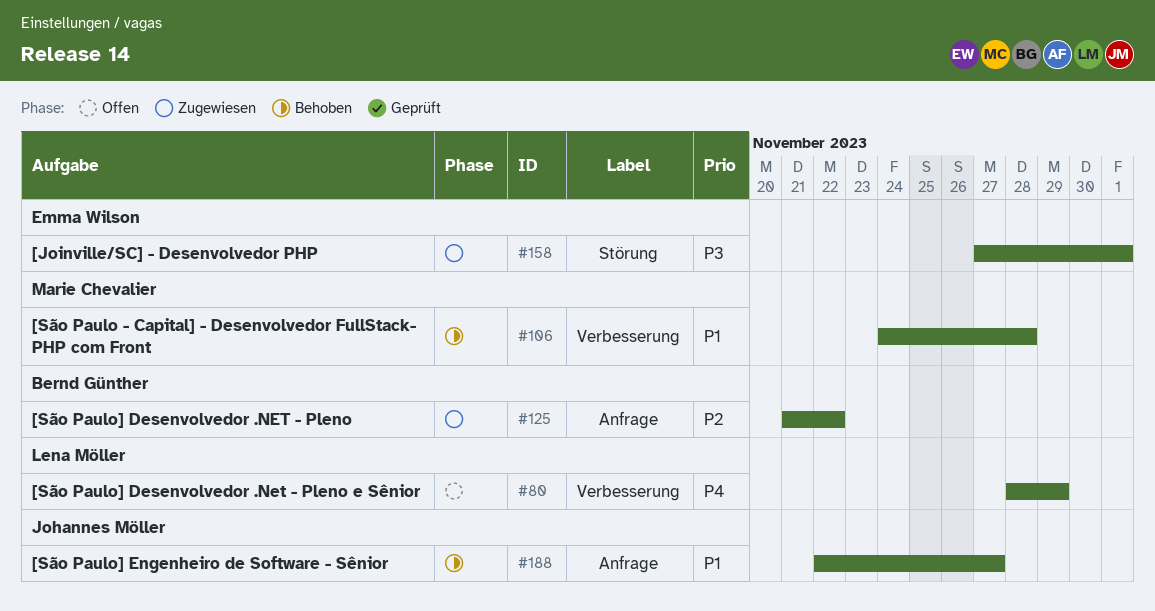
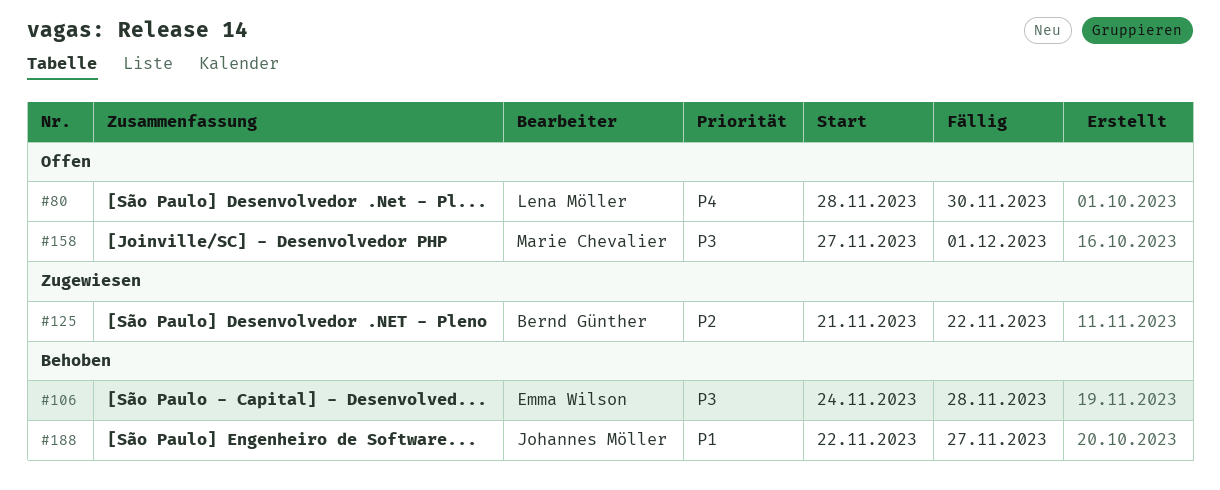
#80, due: Nov 29 -> Nov 30
#106, owner: Marie Chevalier -> Emma Wilson
#106, priority: P1 -> P3
#158, status: Zugewiesen -> Offen
#158, owner: Emma Wilson -> Marie Chevalier

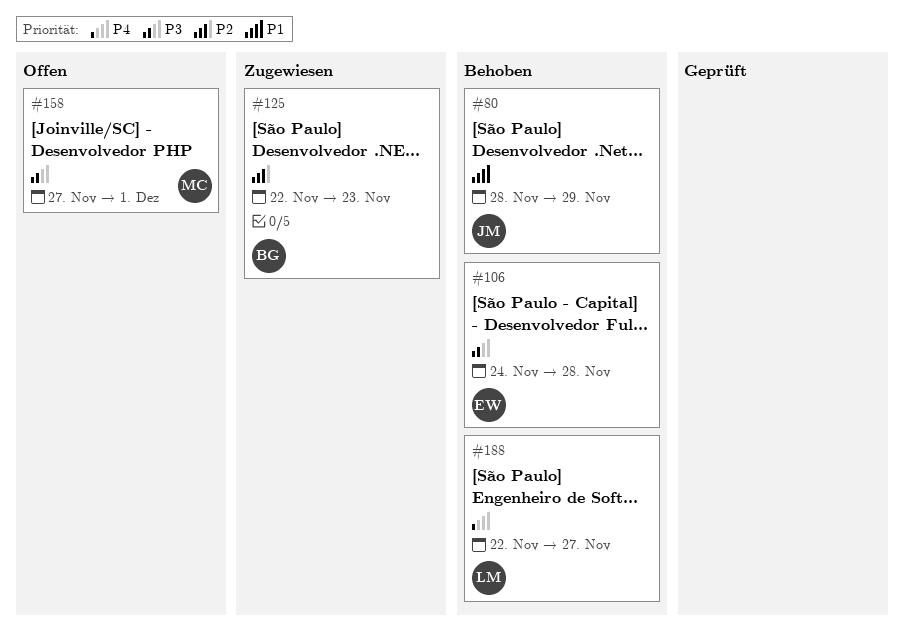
#80, status: Offen -> Behoben
#80, owner: Lena Möller -> Johannes Möller
#80, priority: P4 -> P1
#80, due: Nov 30 -> Nov 29
#125, start: Nov 21 -> Nov 22
#125, due: Nov 22 -> Nov 23
#188, owner: Johannes Möller -> Lena Möller
#188, priority: P1 -> P4

